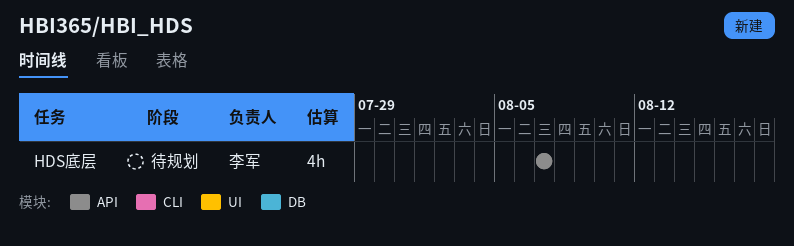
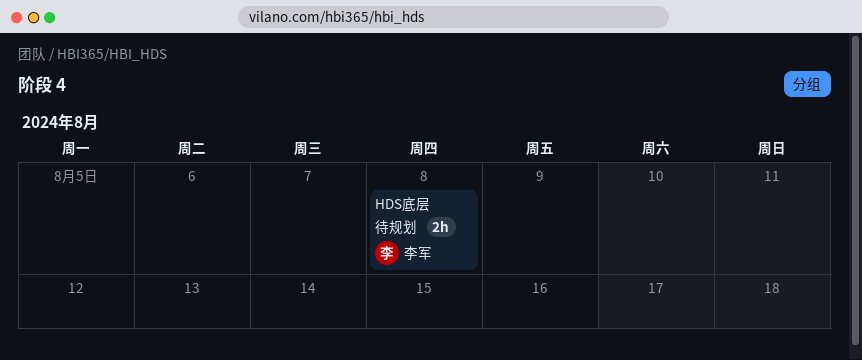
HDS底层, estimate: 4h -> 2h
HDS底层, due: Aug 7 -> Aug 8

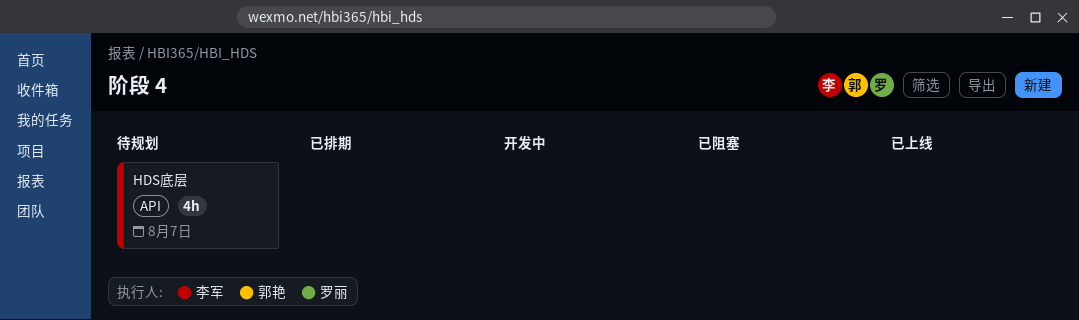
HDS底层, estimate: 2h -> 4h
HDS底层, due: Aug 8 -> Aug 7

